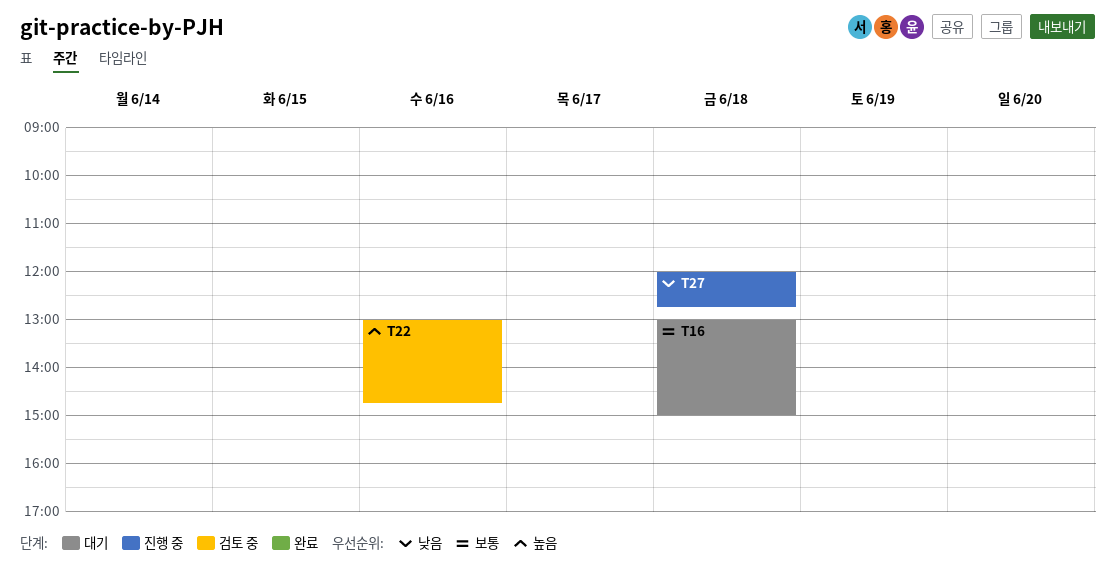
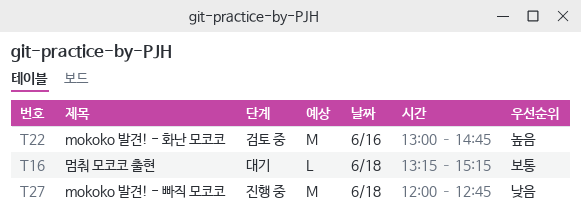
T16, begins: 13:00 -> 13:15
T16, ends: 15:00 -> 15:15

